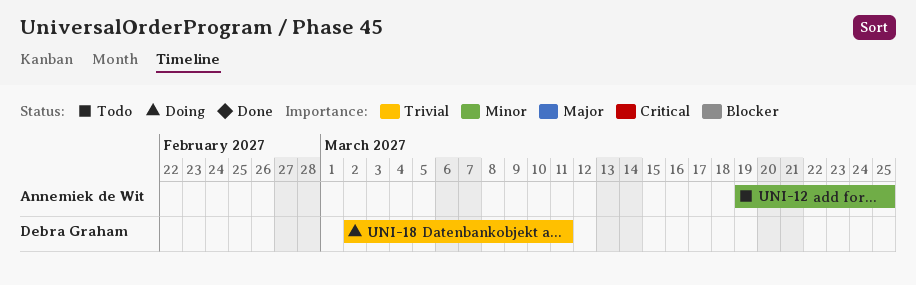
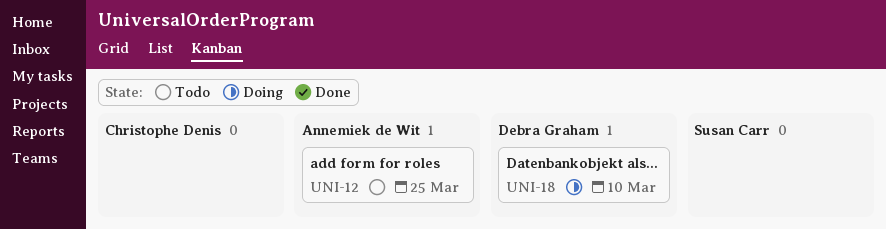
UNI-18, due: Mar 11 -> Mar 10

